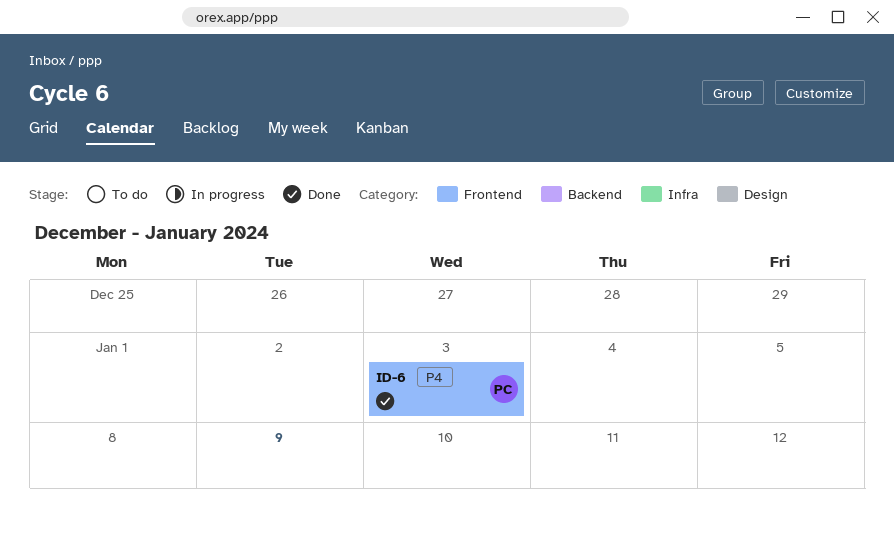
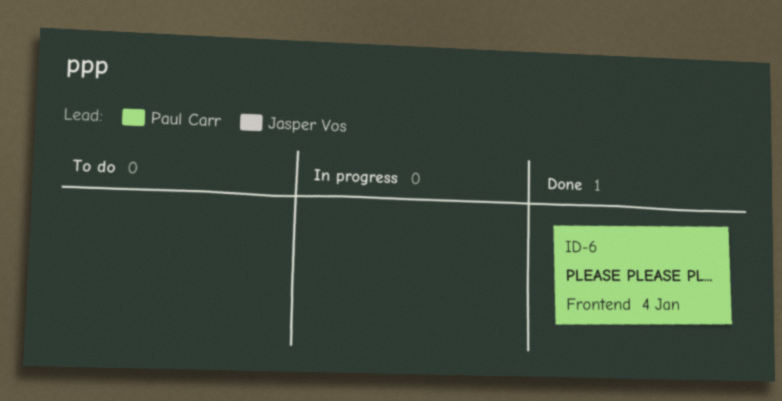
ID-6, due: Jan 3 -> Jan 4

